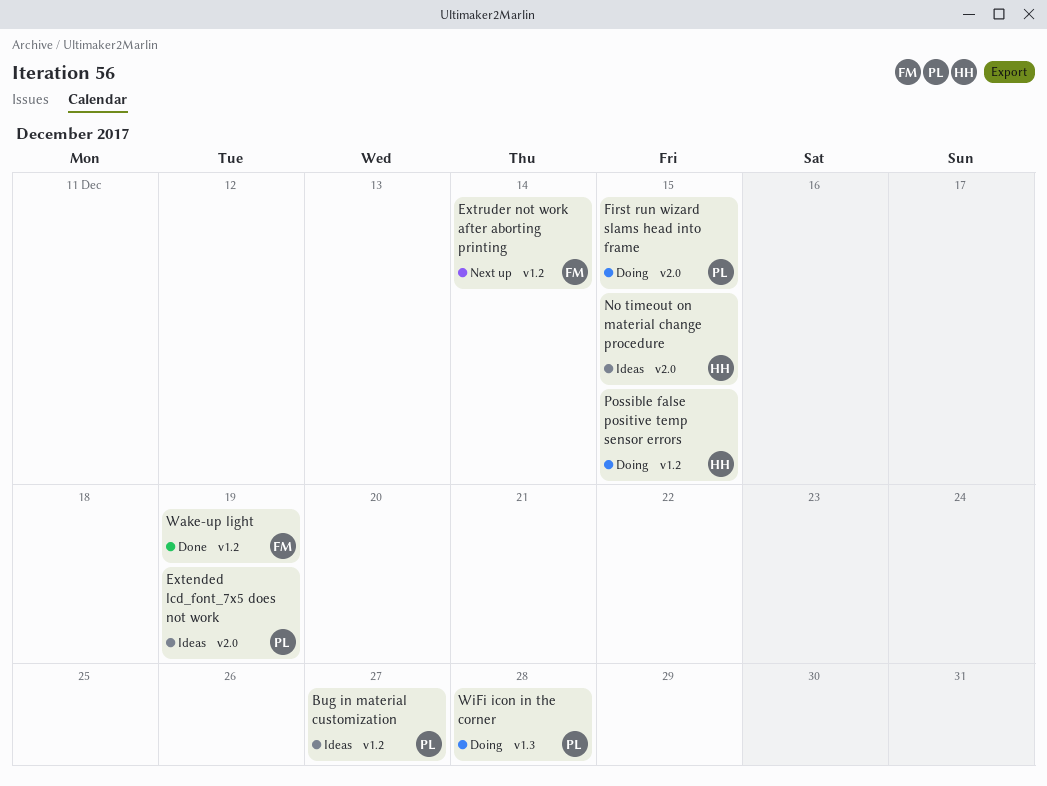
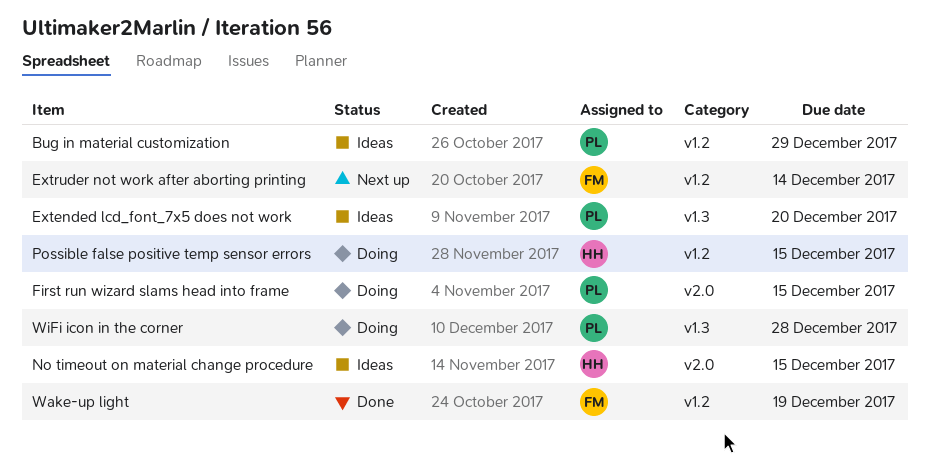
Bug in material customization, due: Dec 27 -> Dec 29
Extended lcd_font_7x5 does not work, label: v2.0 -> v1.3
Extended lcd_font_7x5 does not work, due: Dec 19 -> Dec 20

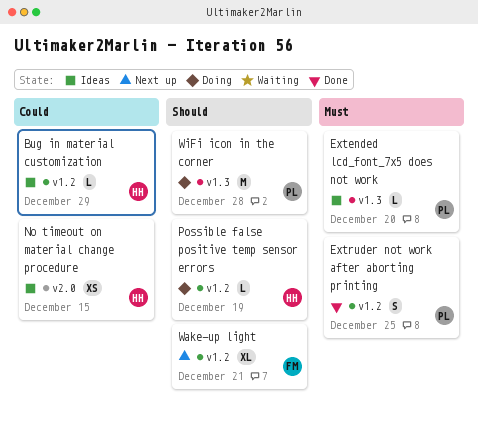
Bug in material customization, owner: PL -> HH
Extruder not work after aborting printing, status: Next up -> Done
Extruder not work after aborting printing, owner: FM -> PL
Extruder not work after aborting printing, due: Dec 14 -> Dec 25
First run wizard slams head into frame: present -> none
Possible false positive temp sensor errors, due: Dec 15 -> Dec 19
Wake-up light, status: Done -> Next up
Wake-up light, due: Dec 19 -> Dec 21

